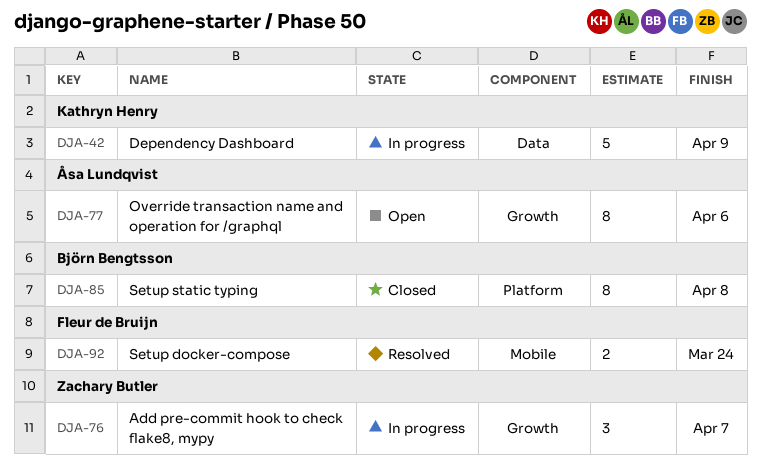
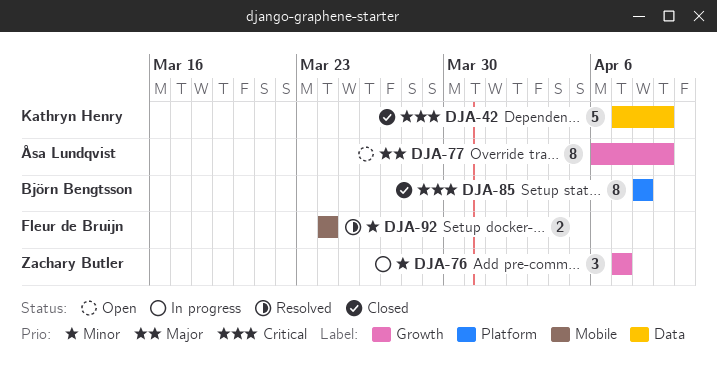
DJA-42, status: In progress -> Closed
DJA-77, due: Apr 6 -> Apr 9

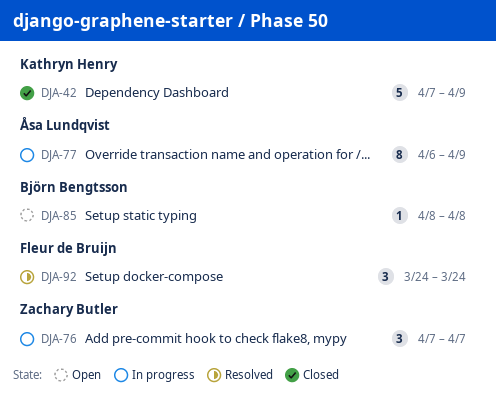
DJA-77, status: Open -> In progress
DJA-85, status: Closed -> Open
DJA-85, estimate: 8 -> 1
DJA-92, estimate: 2 -> 3

